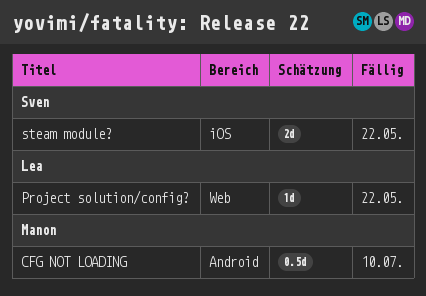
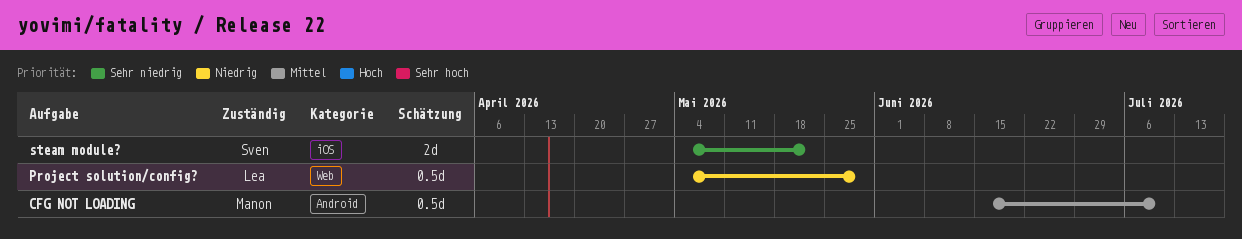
Project solution/config?, estimate: 1d -> 0.5d
Project solution/config?, due: May 22 -> May 29

